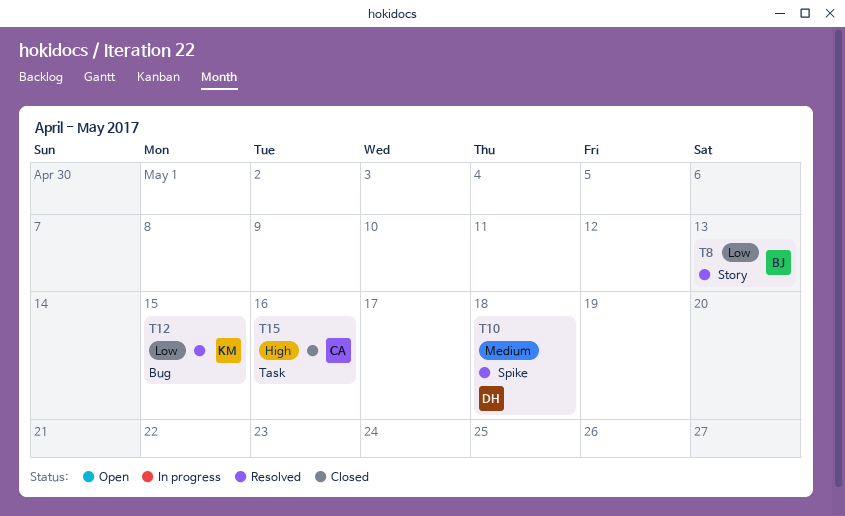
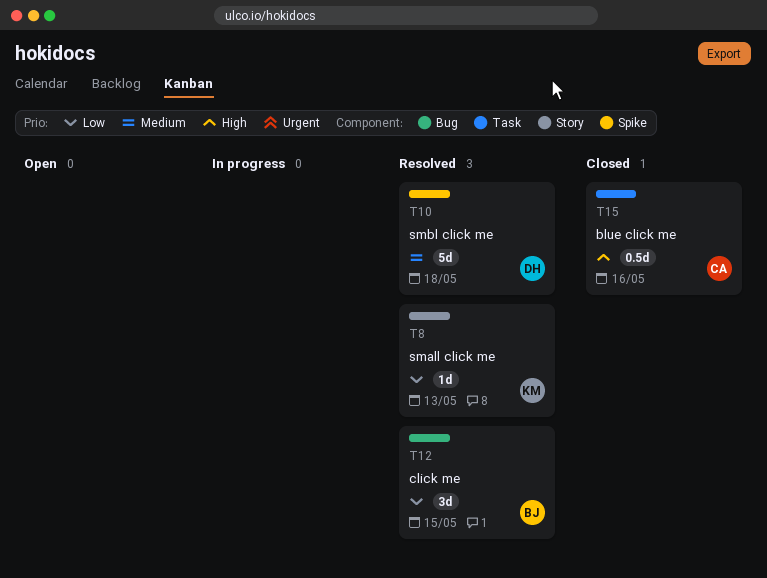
T8, owner: BJ -> KM
T12, owner: KM -> BJ

